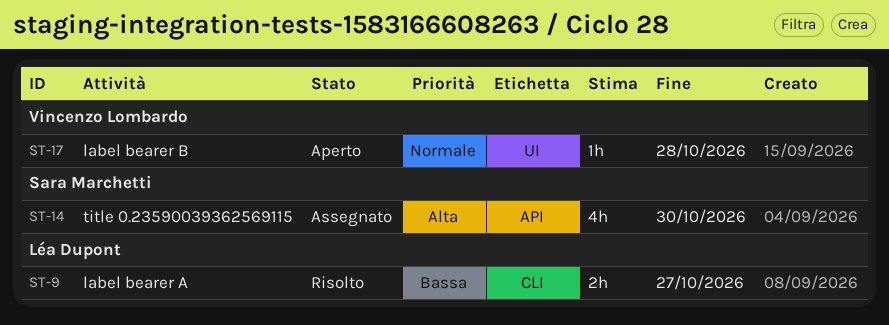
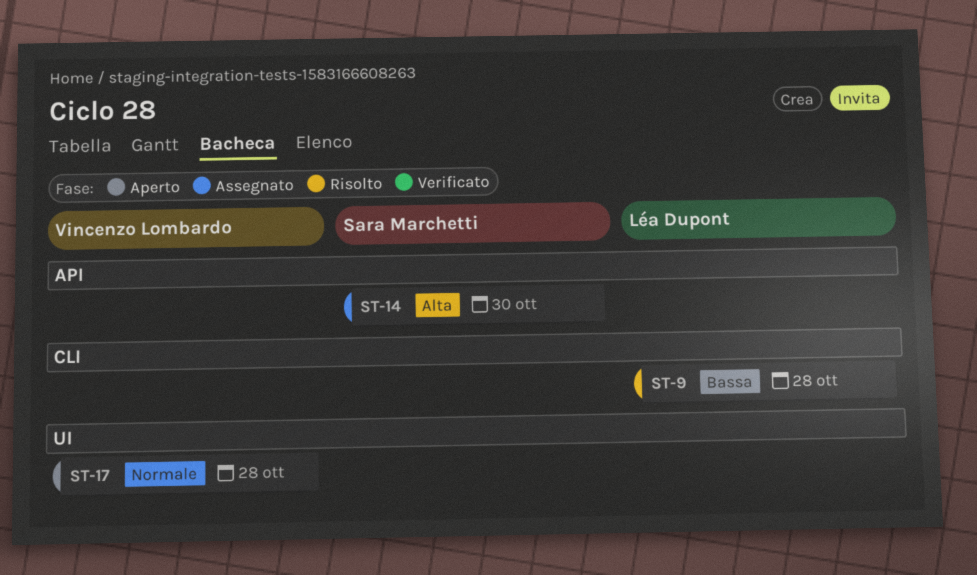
ST-9, due: Oct 27 -> Oct 28

